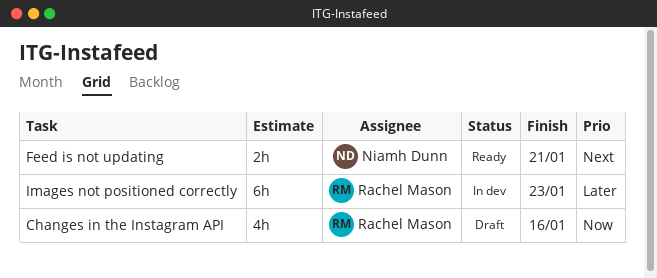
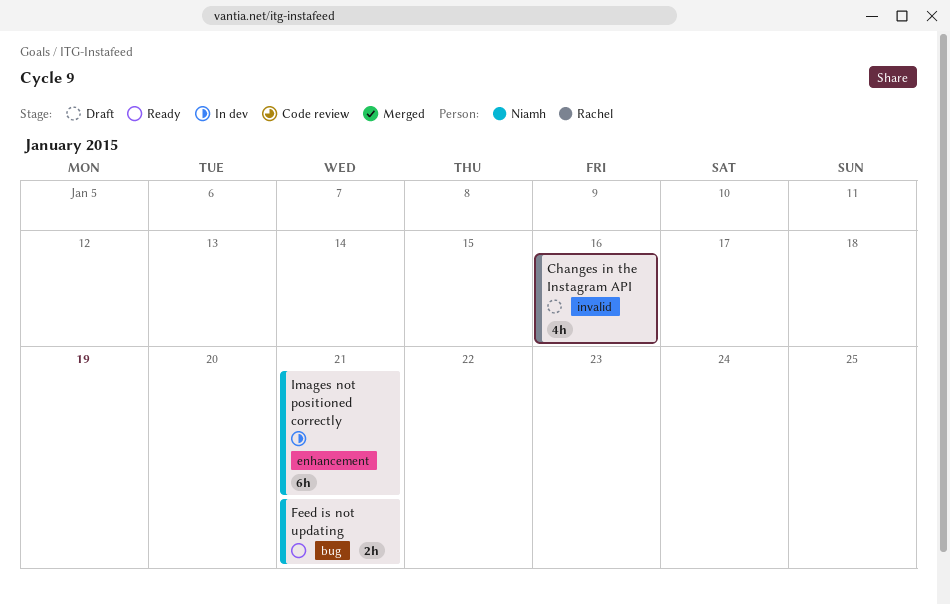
Images not positioned correctly, owner: Rachel Mason -> Niamh Dunn
Images not positioned correctly, due: Jan 23 -> Jan 21

